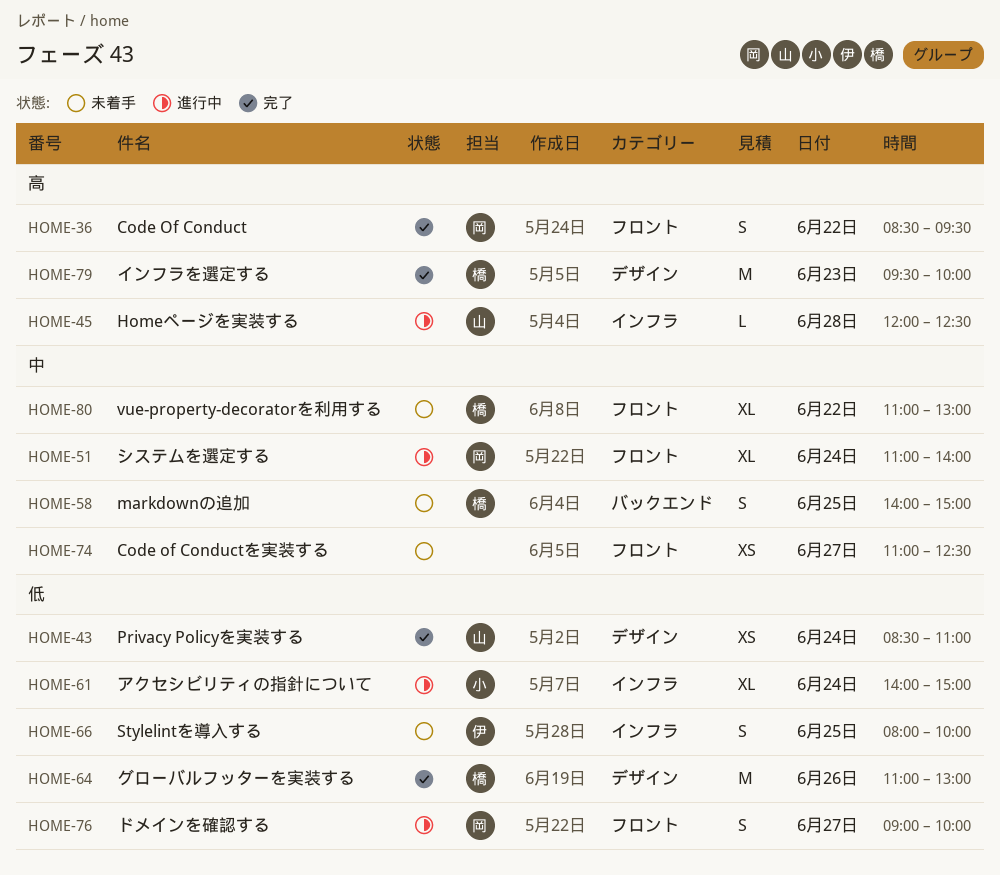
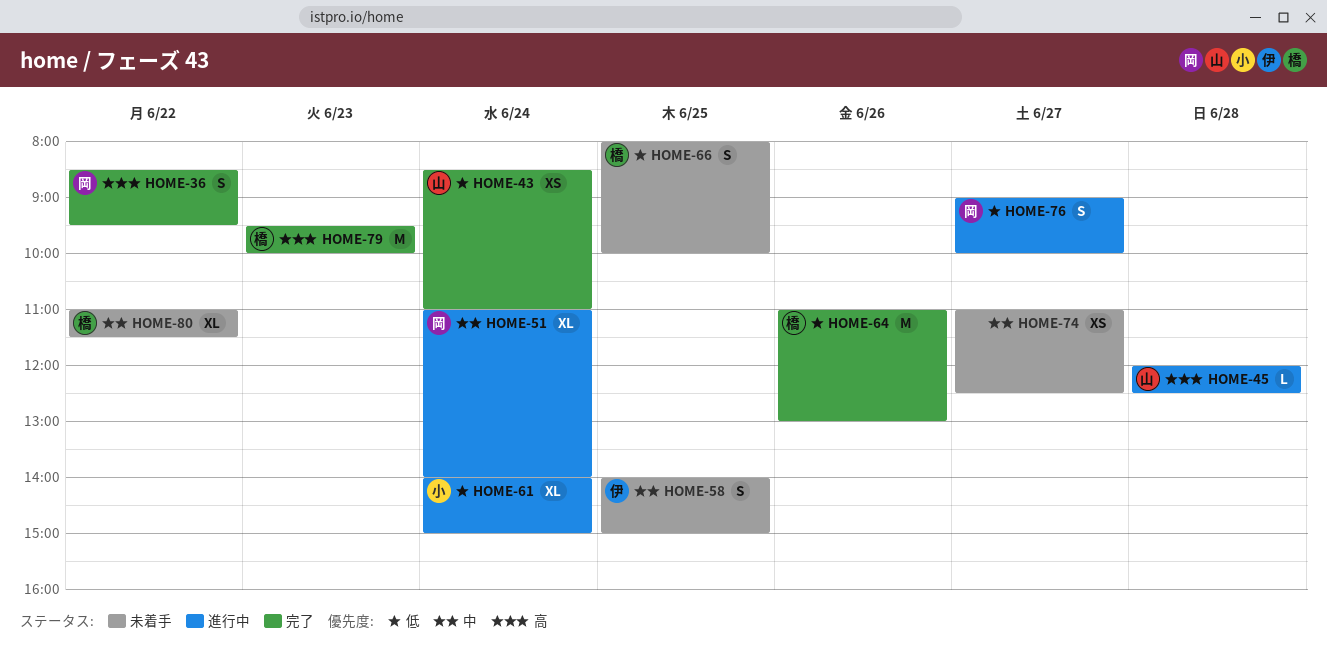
HOME-58, owner: 橋 -> 伊
HOME-66, owner: 伊 -> 橋
HOME-80, ends: 13:00 -> 11:30

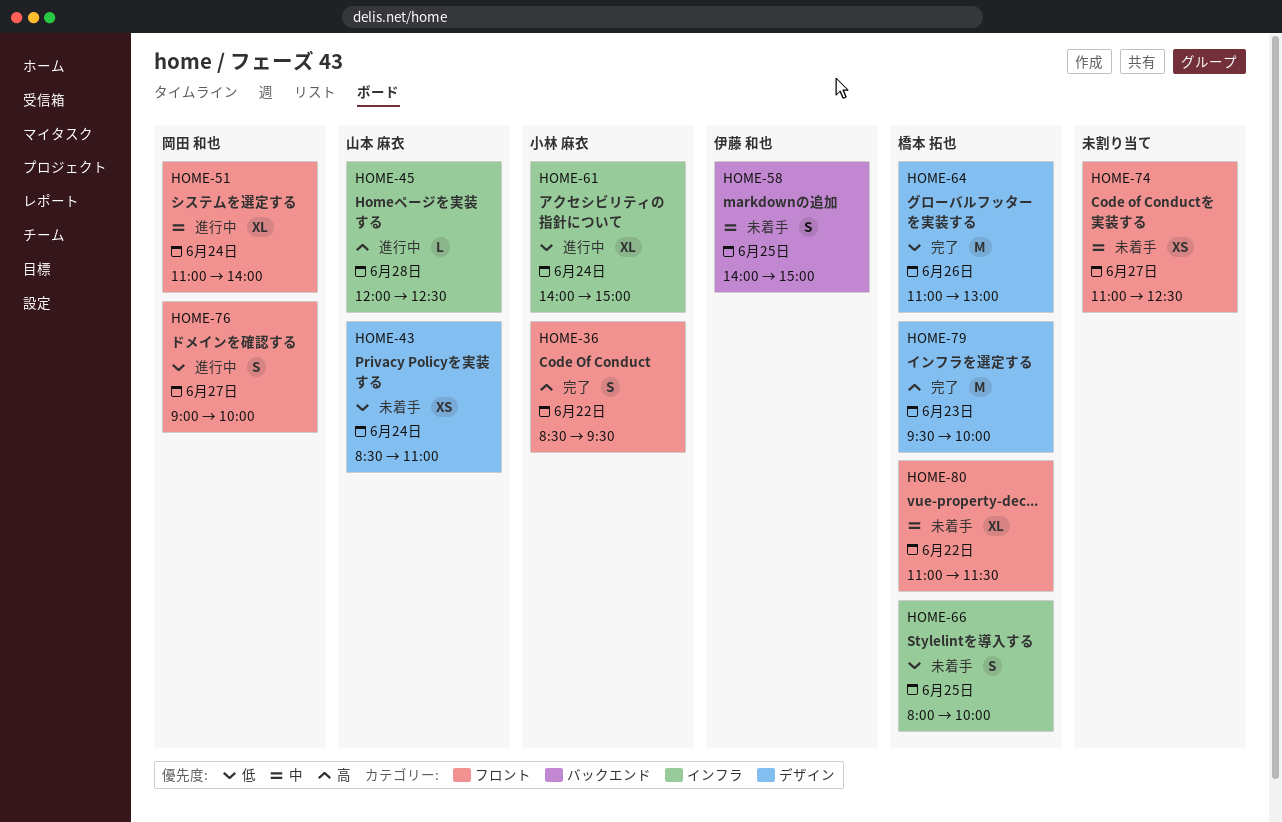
HOME-36, owner: 岡田 和也 -> 小林 麻衣
HOME-43, status: 完了 -> 未着手

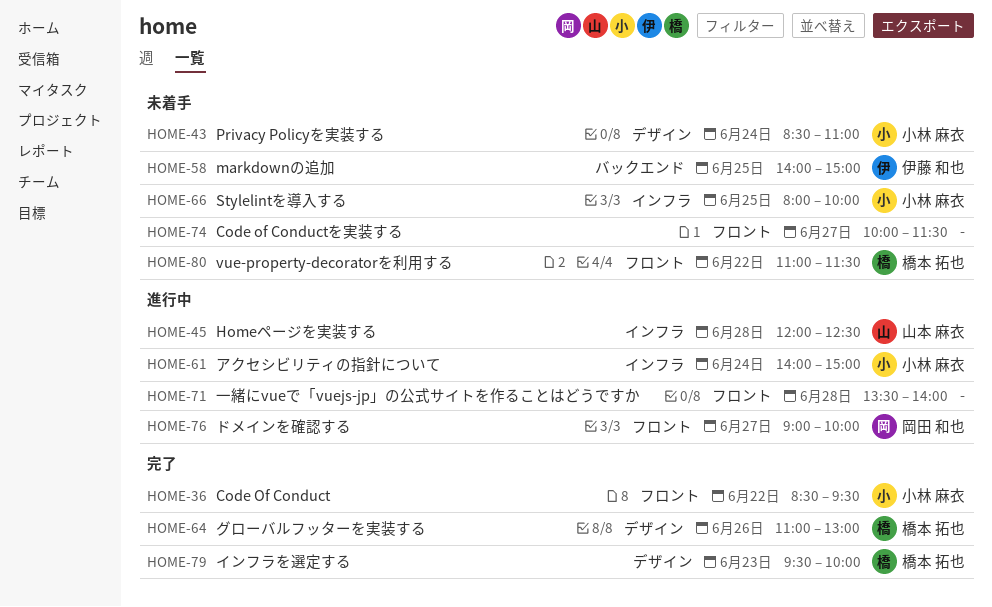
HOME-43, owner: 山本 麻衣 -> 小林 麻衣
HOME-51: present -> none
HOME-66, owner: 橋本 拓也 -> 小林 麻衣
HOME-71: none -> present
HOME-74, begins: 11:00 -> 10:00
HOME-74, ends: 12:30 -> 11:30

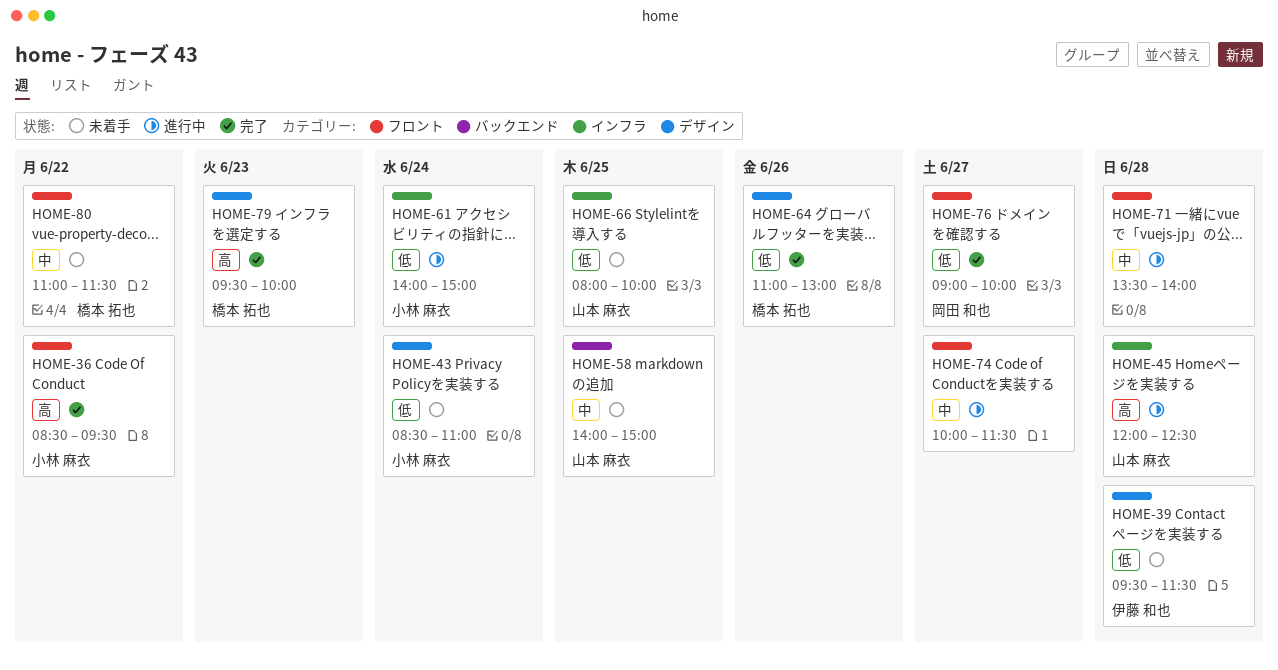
HOME-39: none -> present
HOME-58, owner: 伊藤 和也 -> 山本 麻衣
HOME-66, owner: 小林 麻衣 -> 山本 麻衣
HOME-74, status: 未着手 -> 進行中
HOME-76, status: 進行中 -> 完了

